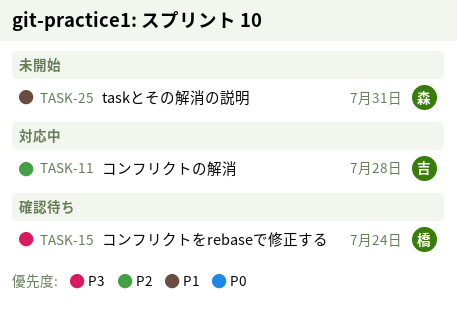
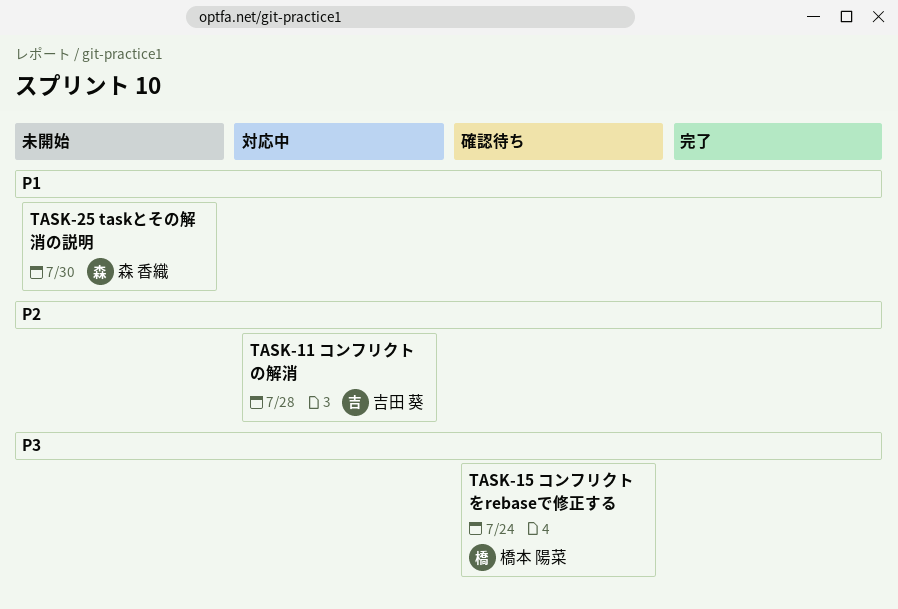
TASK-25, due: Jul 31 -> Jul 30

